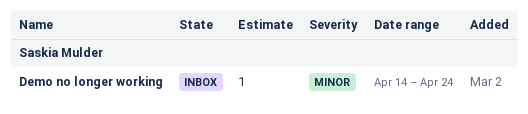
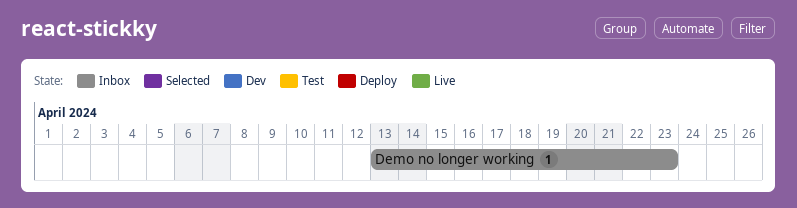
Demo no longer working, start: Apr 14 -> Apr 13
Demo no longer working, due: Apr 24 -> Apr 23

